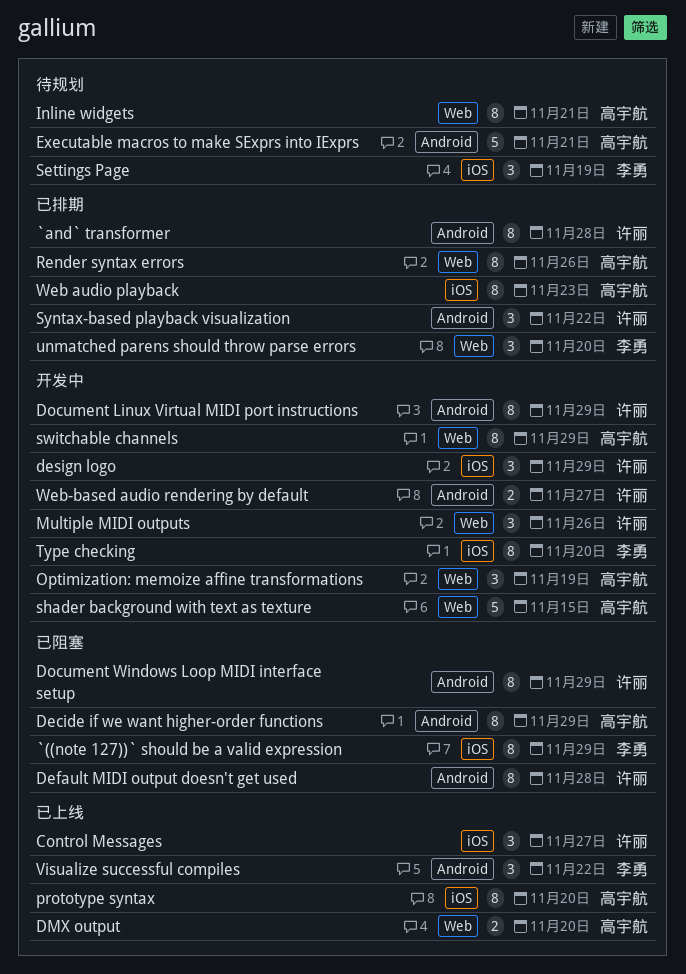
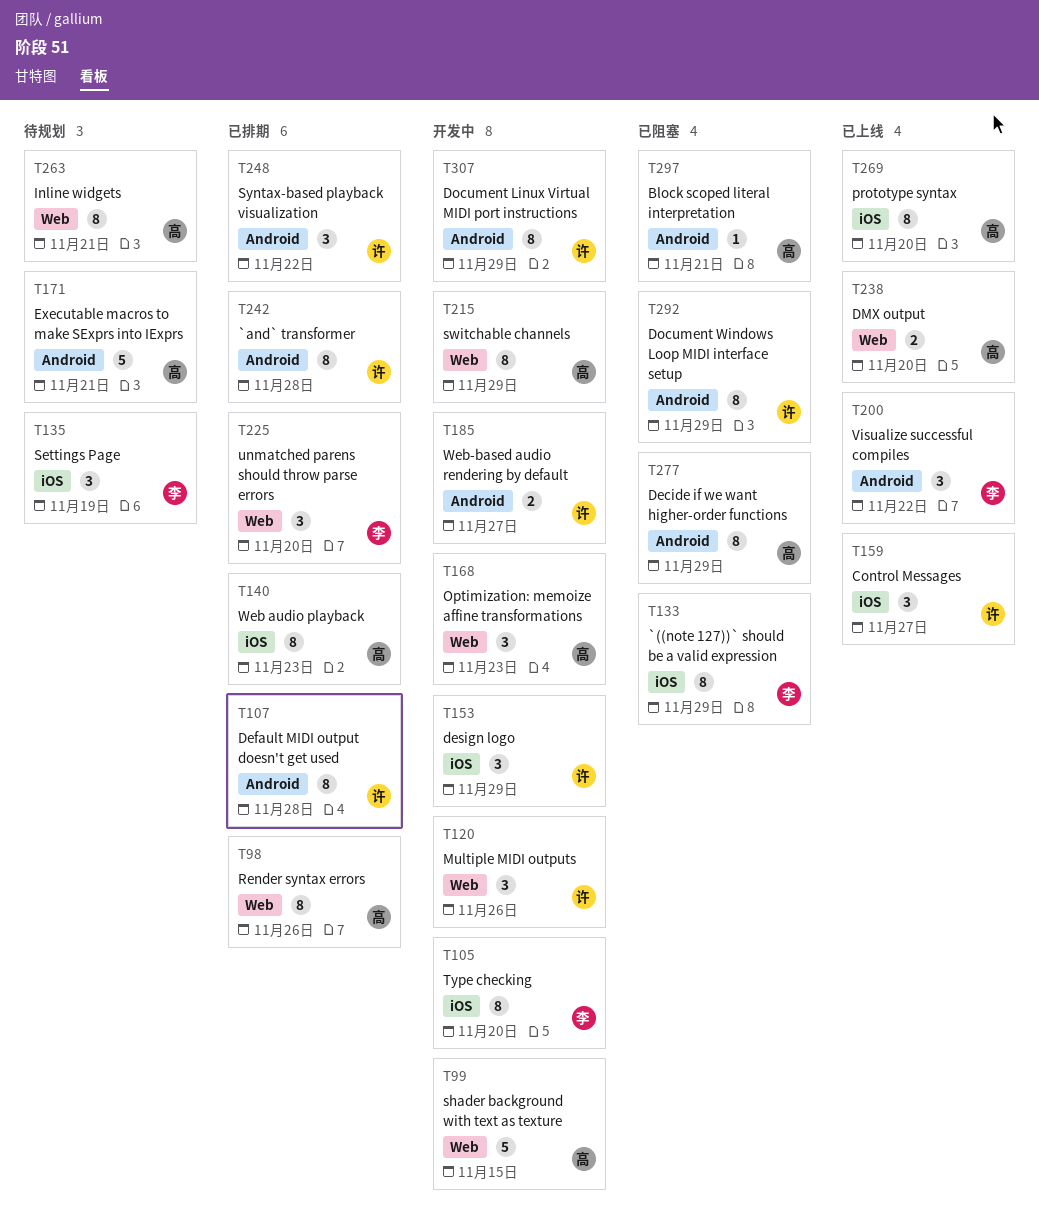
Block scoped literal interpretation: none -> present
Default MIDI output doesn't get used, status: 已阻塞 -> 已排期
Optimization: memoize affine transformations, due: Nov 19 -> Nov 23

